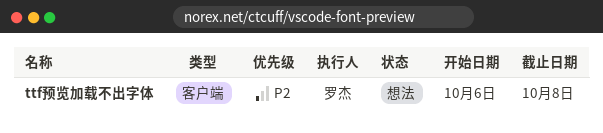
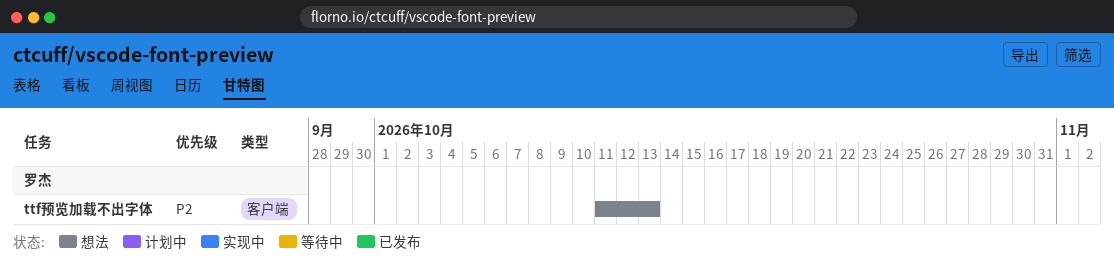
ttf预览加载不出字体, start: Oct 6 -> Oct 11
ttf预览加载不出字体, due: Oct 8 -> Oct 13

